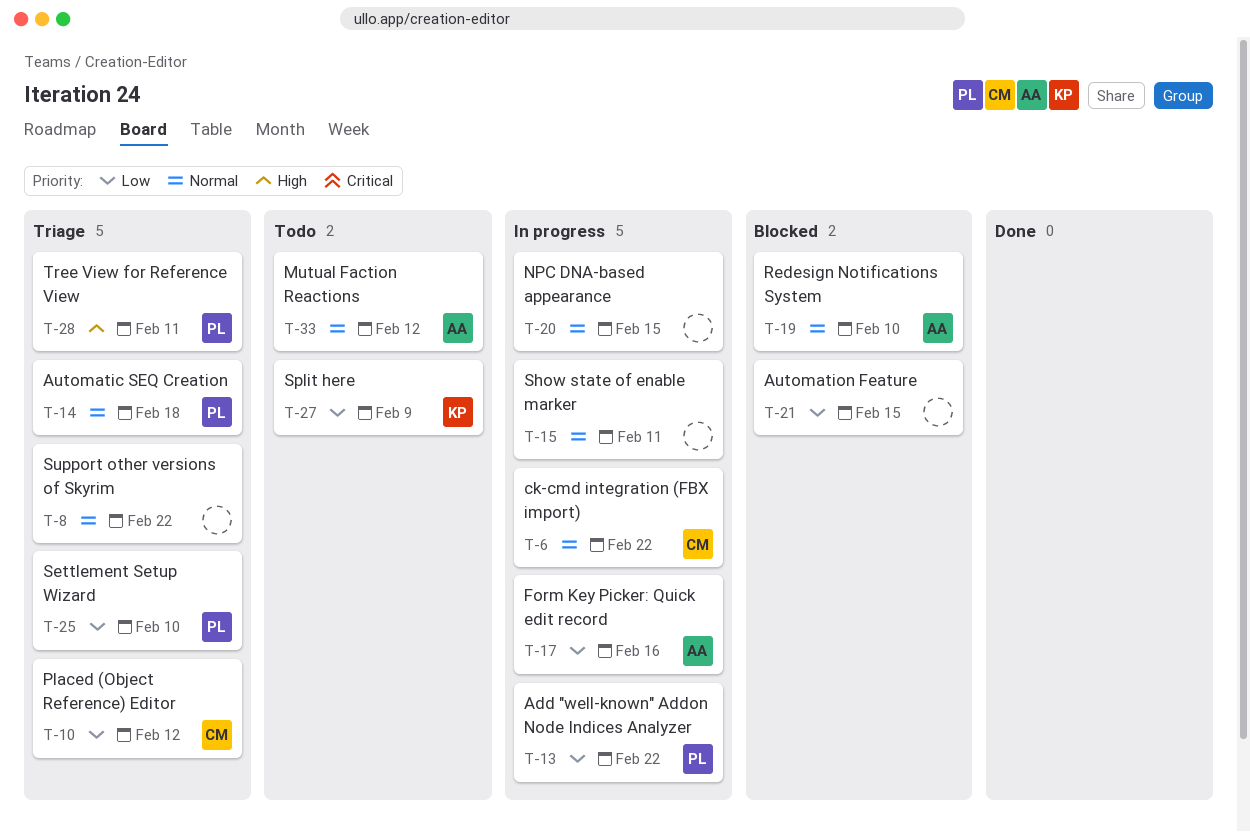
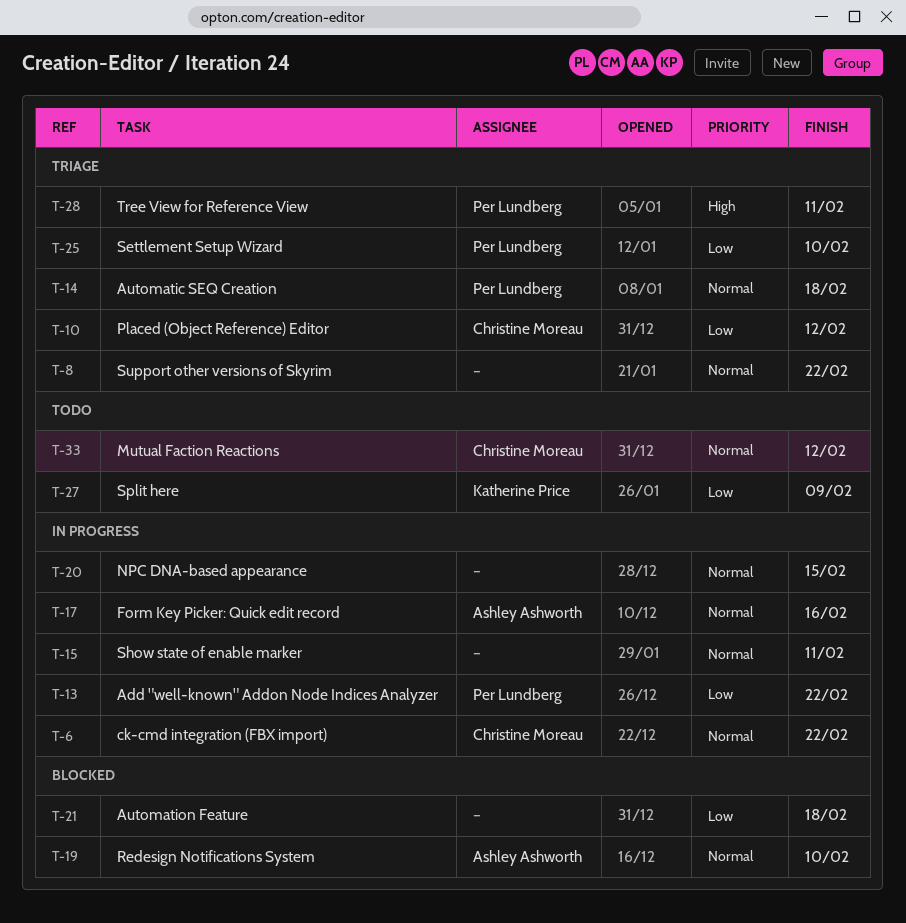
T-17, priority: Low -> Normal
T-21, due: Feb 15 -> Feb 18
T-33, owner: Ashley Ashworth -> Christine Moreau

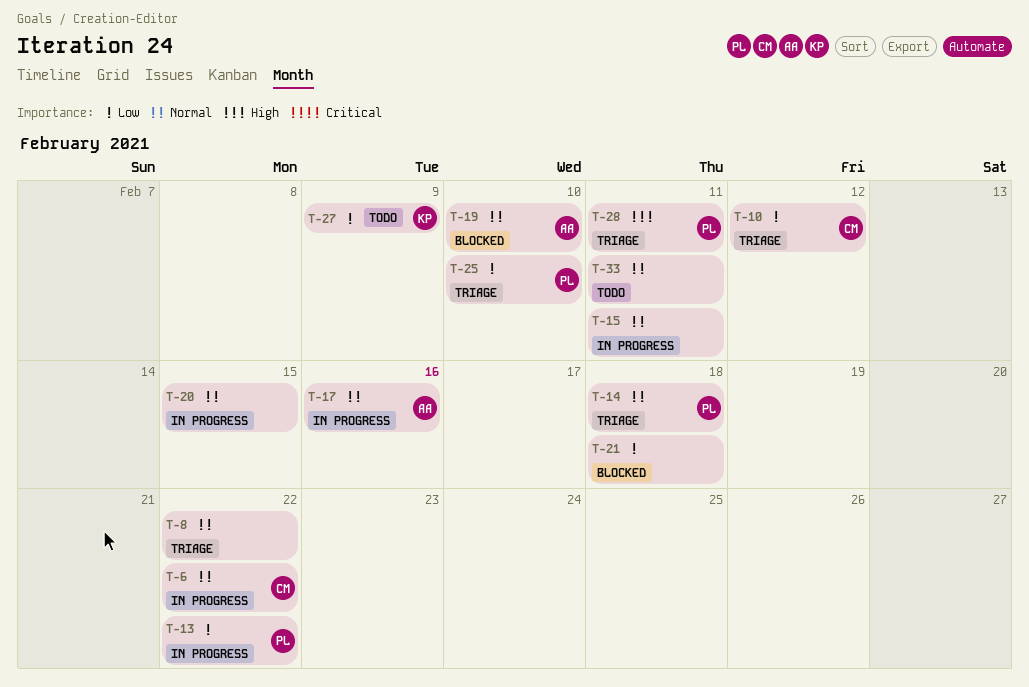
T-33, owner: Christine Moreau -> none
T-33, due: Feb 12 -> Feb 11

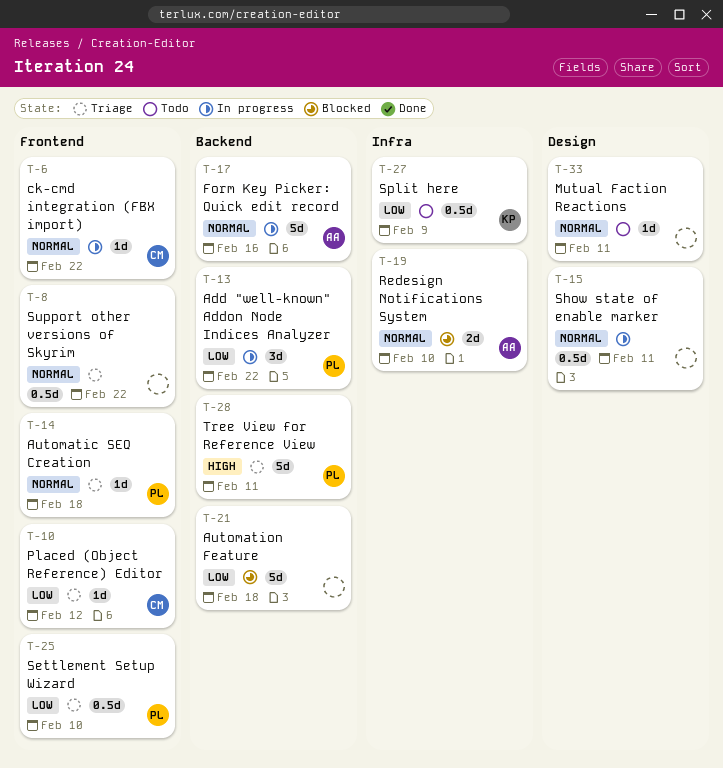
T-20: present -> none

